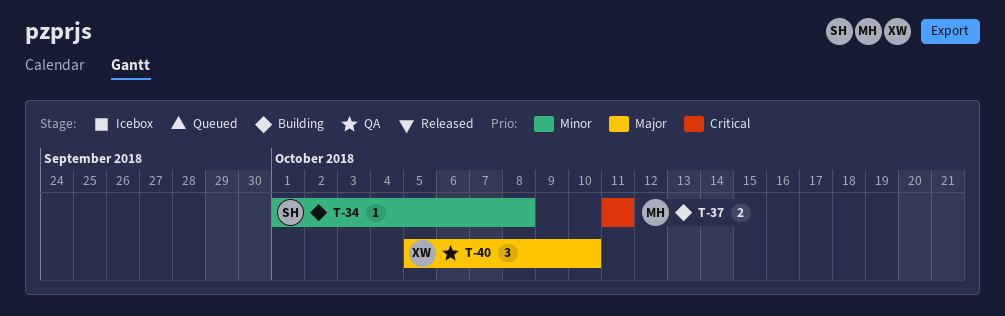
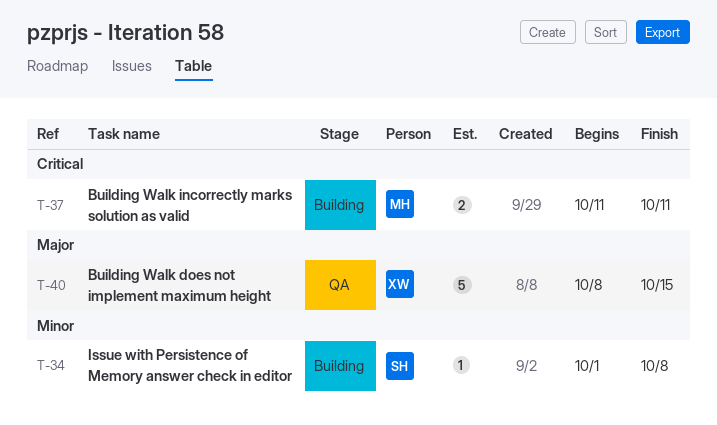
T-40, estimate: 3 -> 5
T-40, start: Oct 5 -> Oct 8
T-40, due: Oct 10 -> Oct 15

